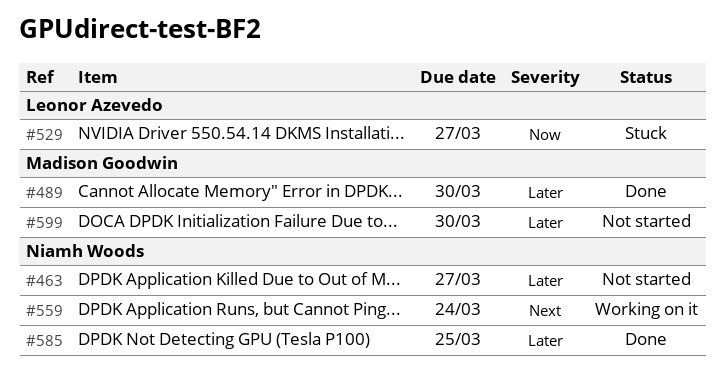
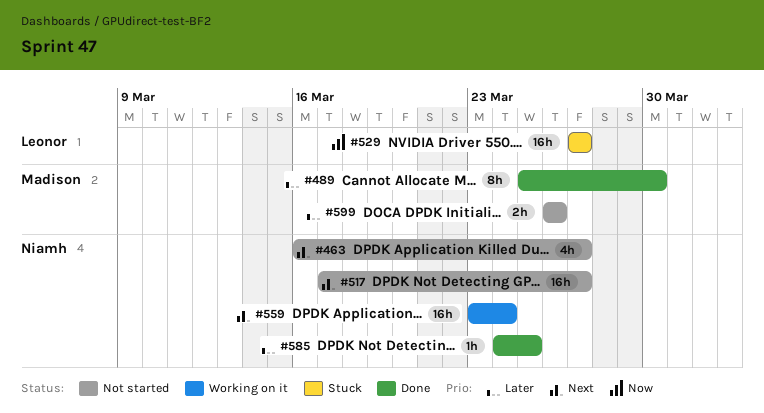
#463, priority: Later -> Next
#517: none -> present
#599, due: Mar 30 -> Mar 26

